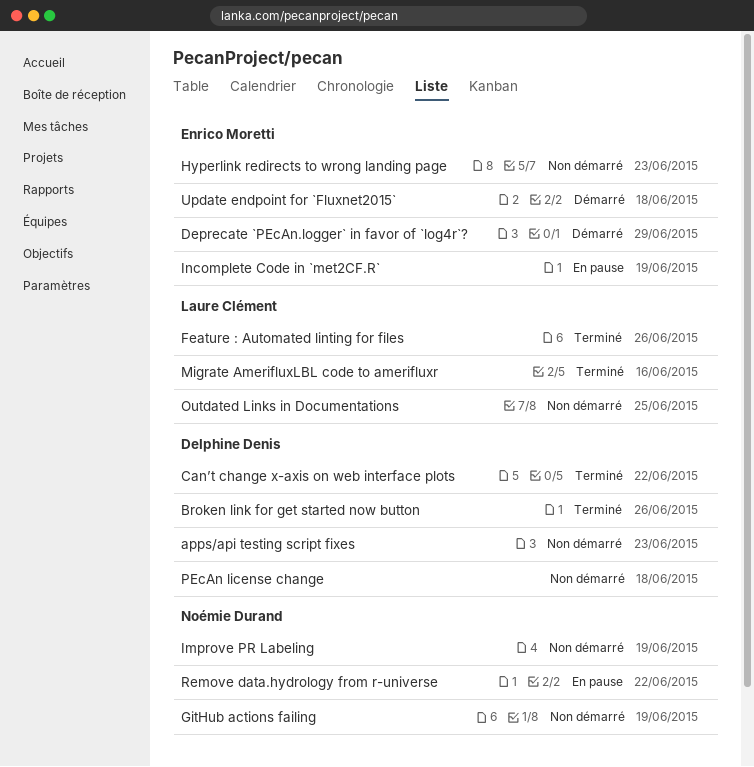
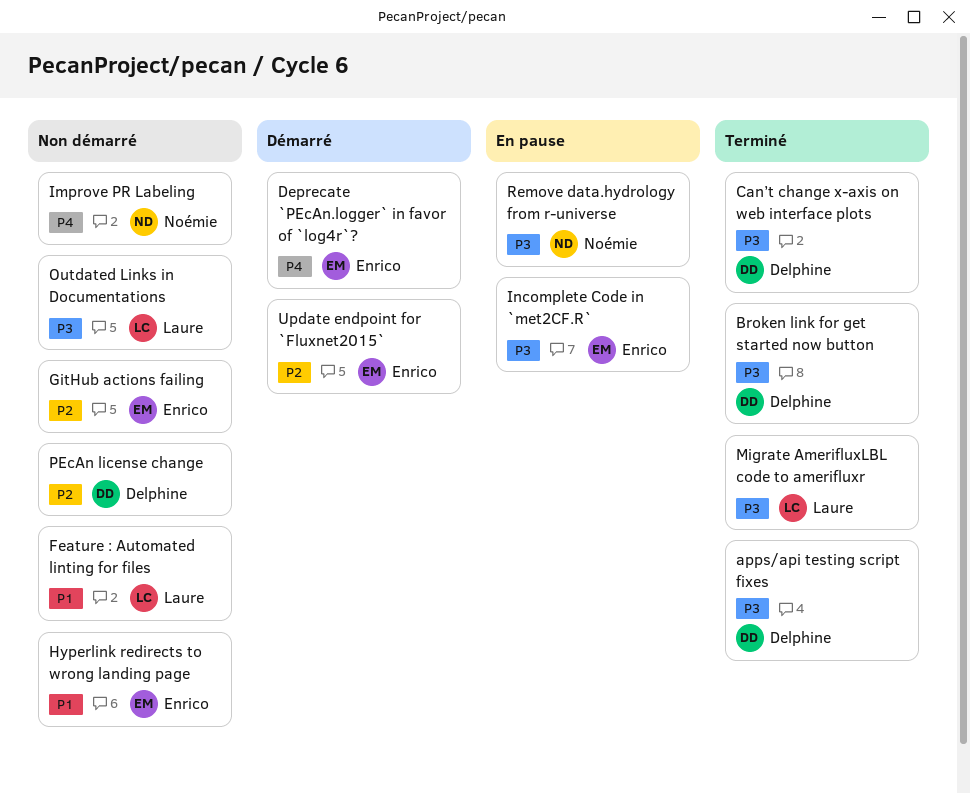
apps/api testing script fixes, status: Non démarré -> Terminé
Feature : Automated linting for files, status: Terminé -> Non démarré
GitHub actions failing, owner: Noémie Durand -> Enrico Moretti

